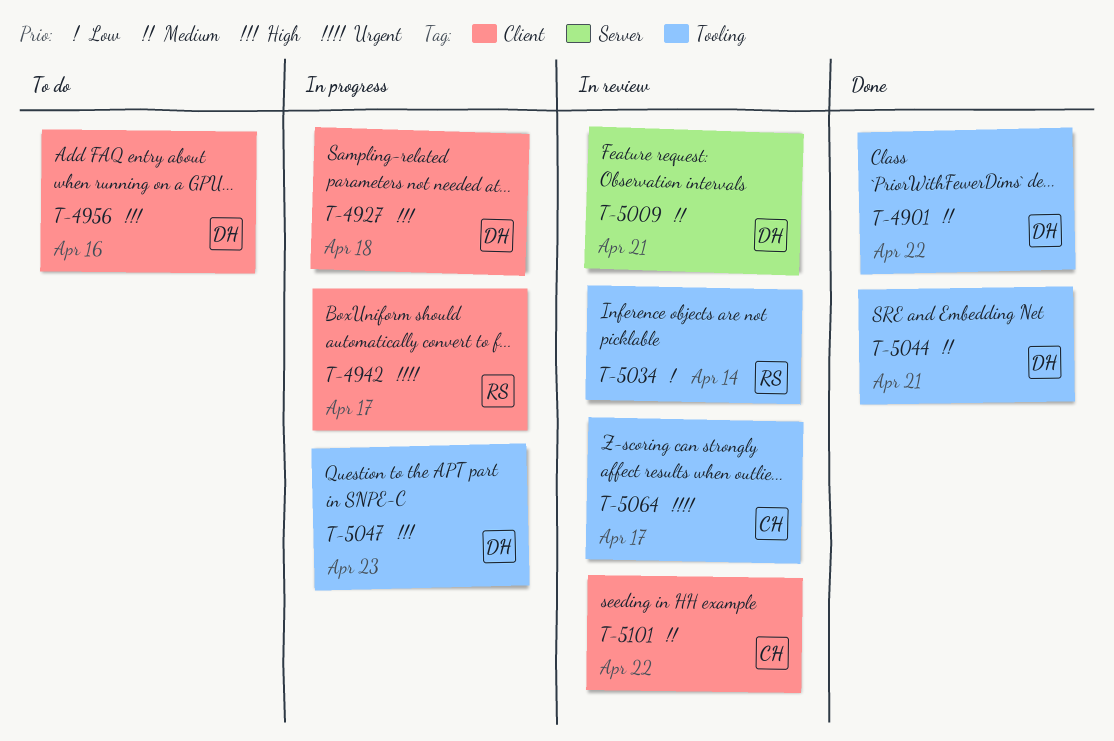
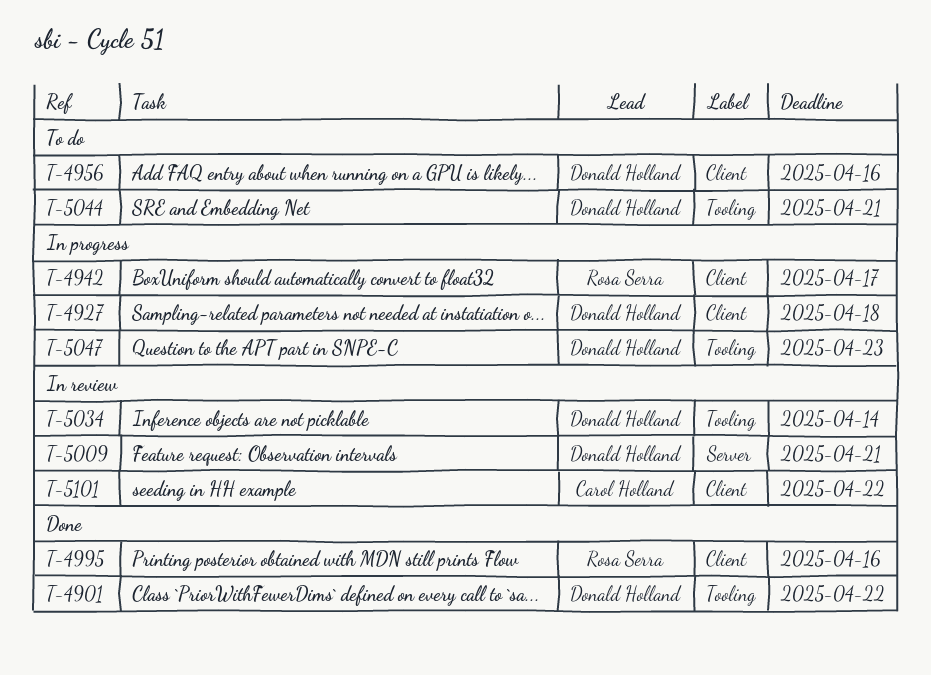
T-4995: none -> present
T-5034, owner: Rosa Serra -> Donald Holland
T-5044, status: Done -> To do
T-5064: present -> none

